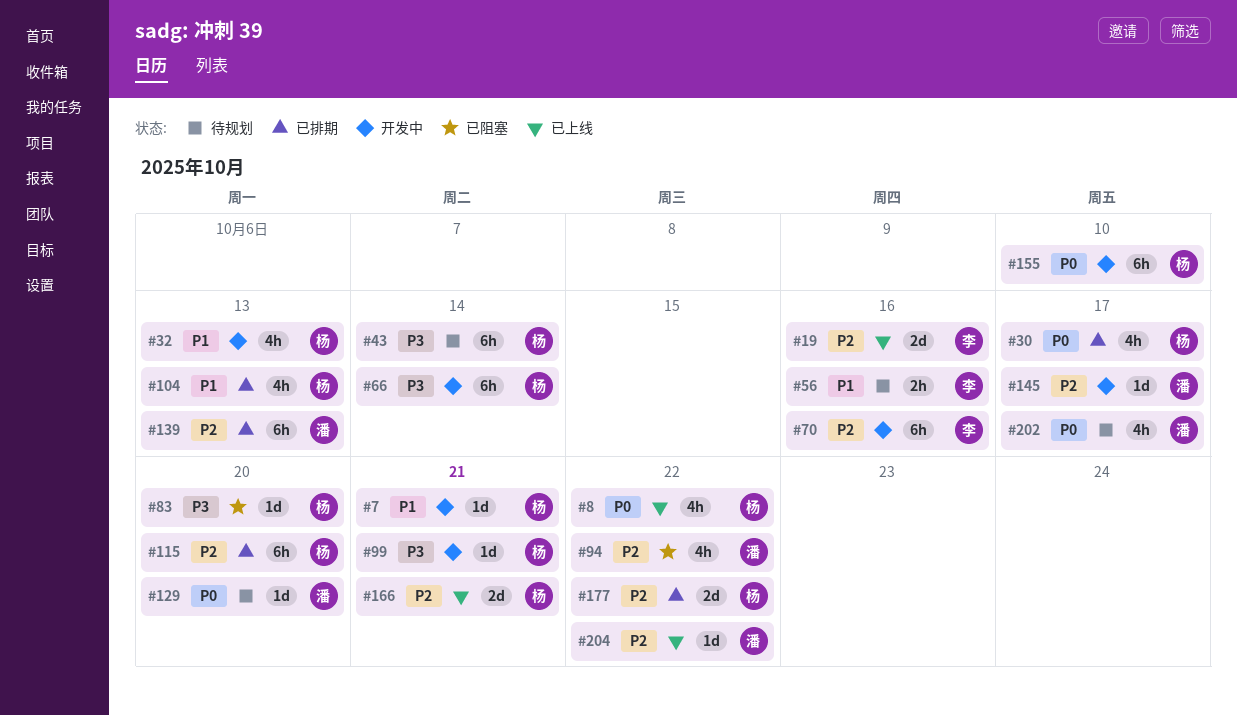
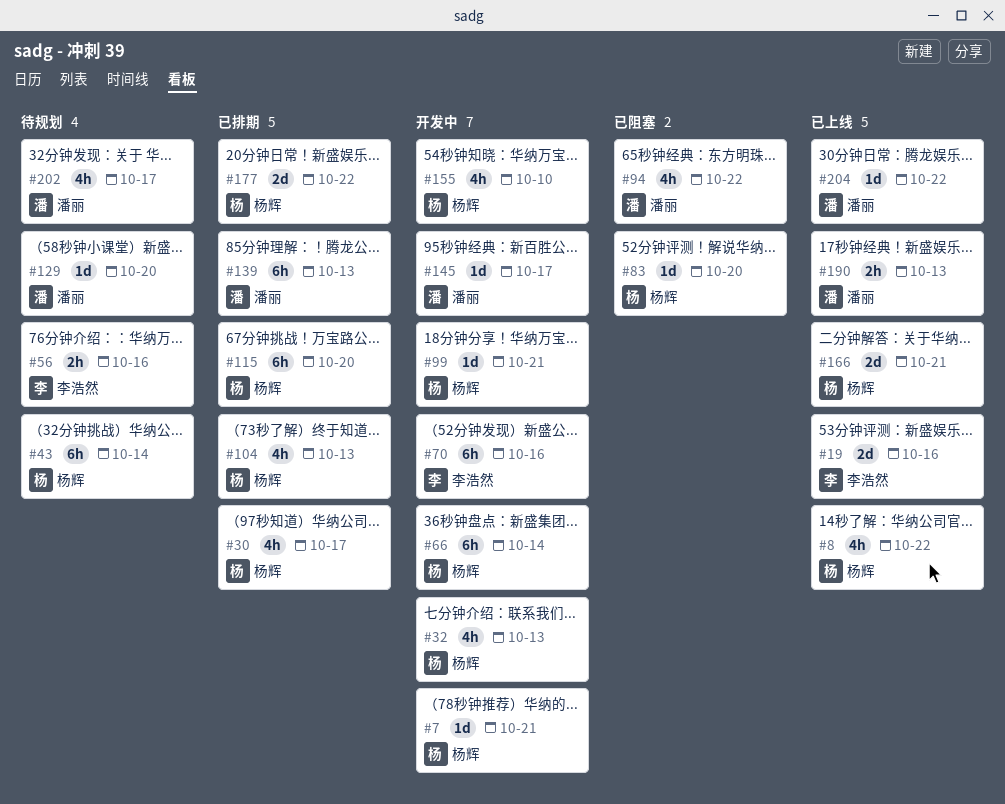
#155, estimate: 6h -> 4h
#190: none -> present

